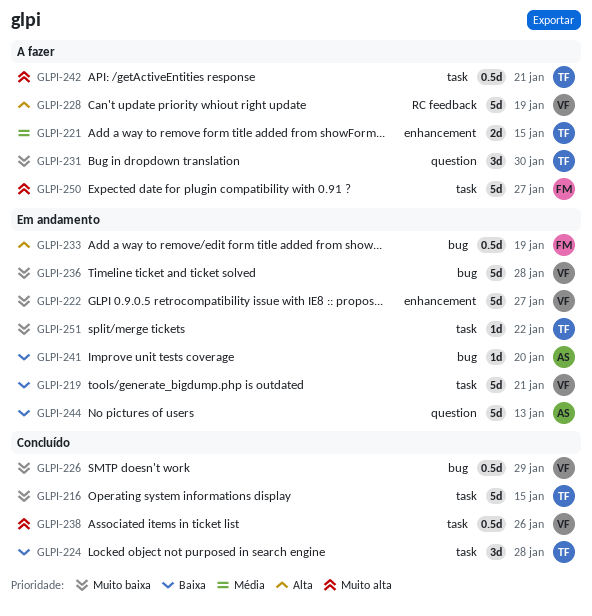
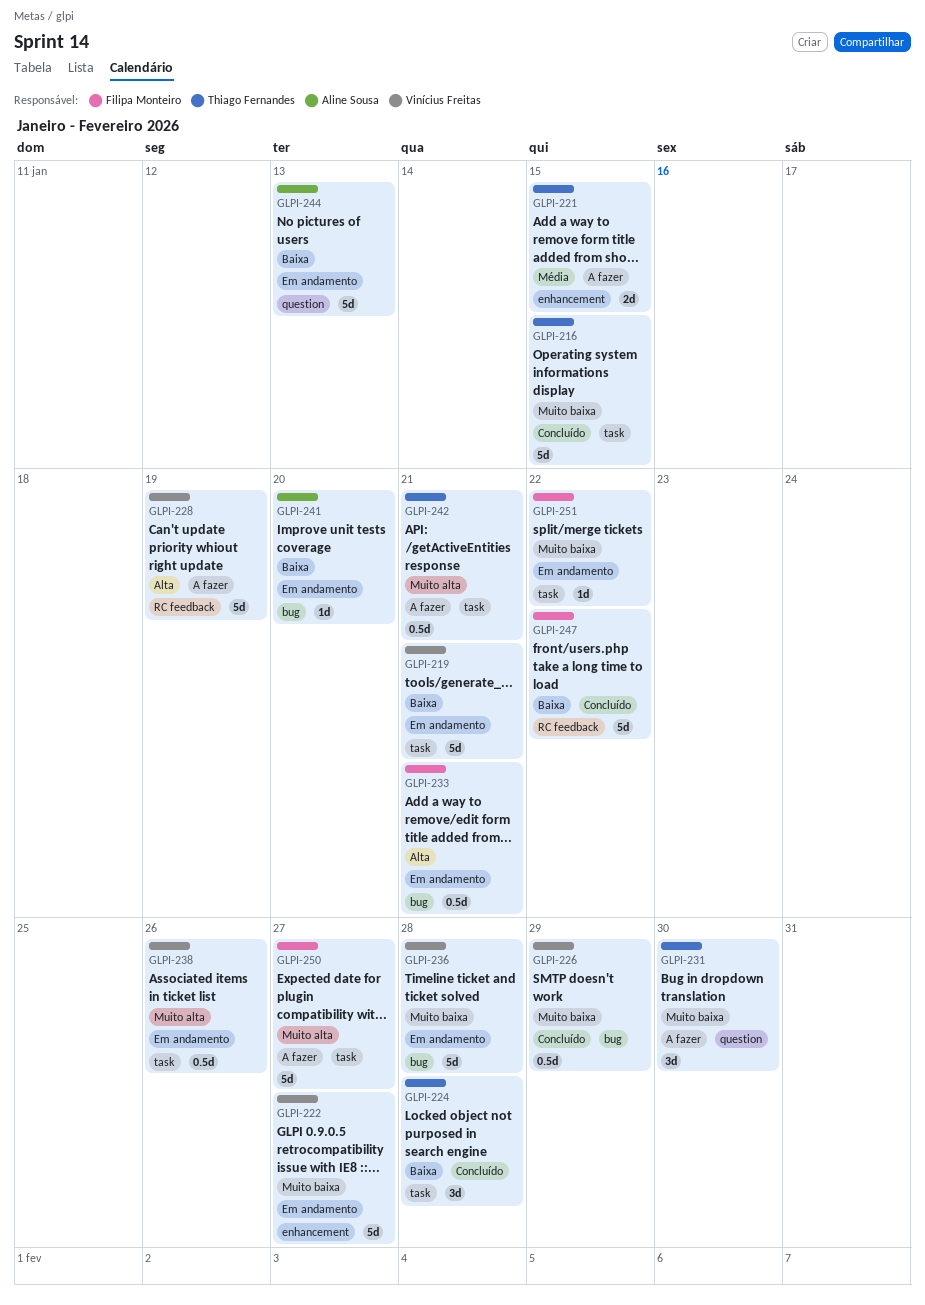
GLPI-233, due: Jan 19 -> Jan 21
GLPI-238, status: Concluído -> Em andamento
GLPI-247: none -> present
GLPI-251, owner: Thiago Fernandes -> Filipa Monteiro

